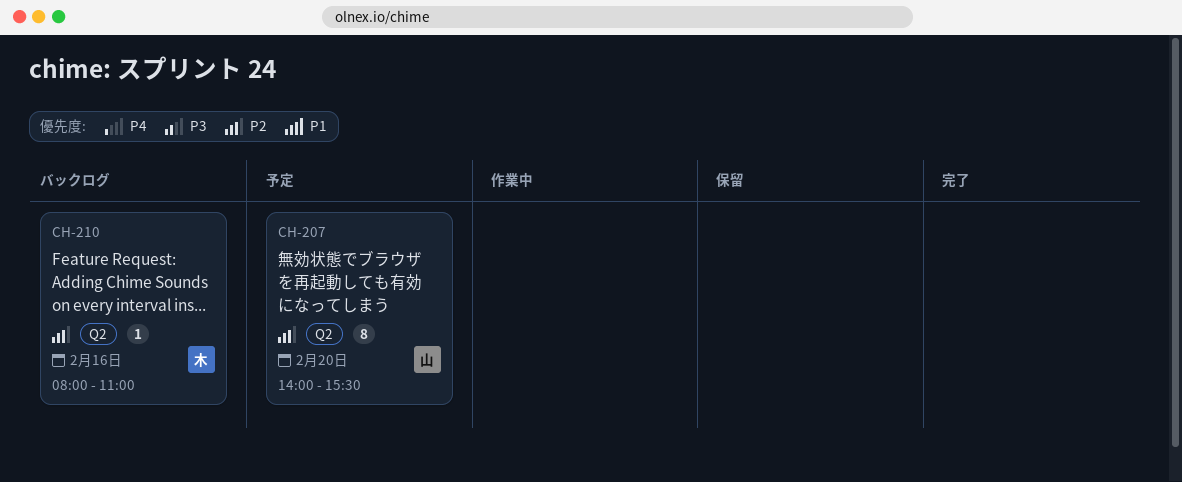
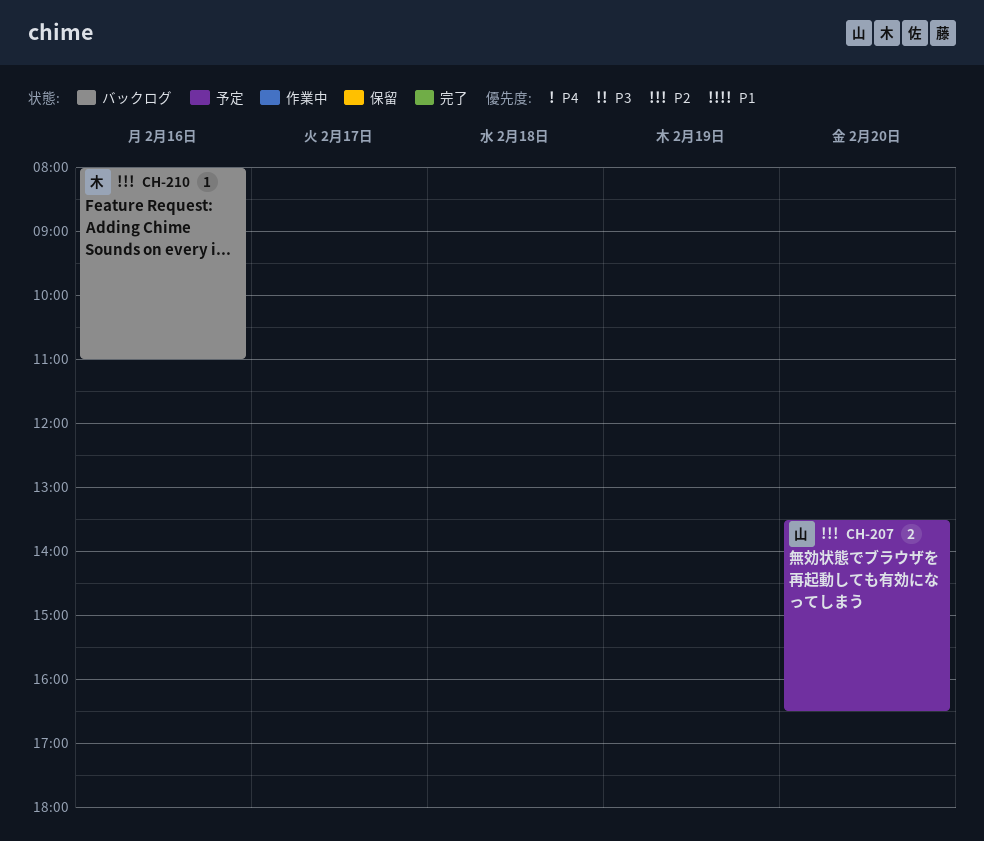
CH-207, estimate: 8 -> 2
CH-207, begins: 14:00 -> 13:30
CH-207, ends: 15:30 -> 16:30

